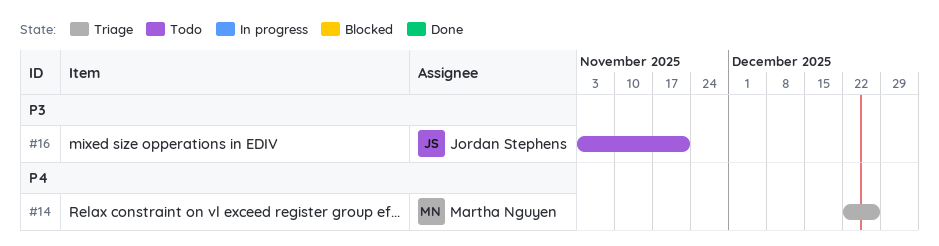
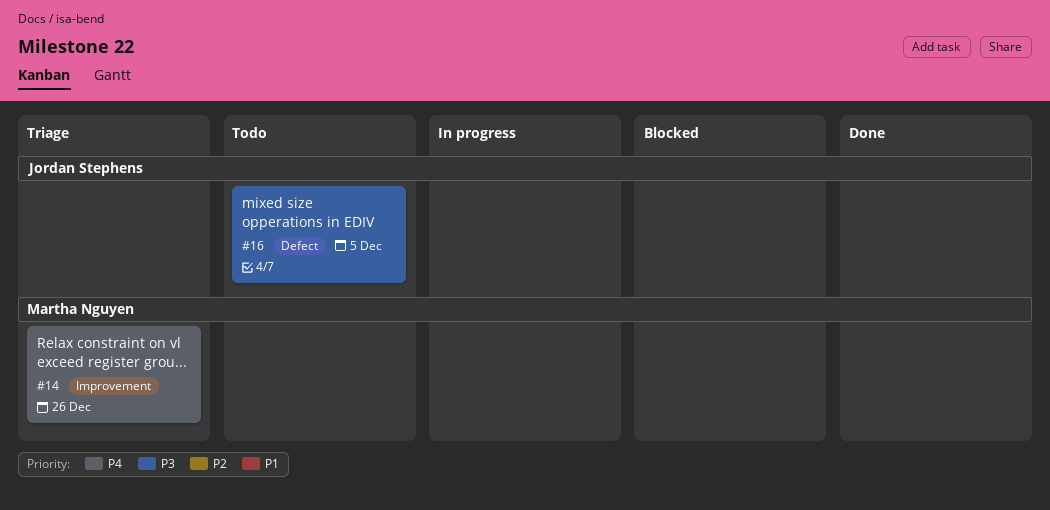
#16, due: Nov 21 -> Dec 5

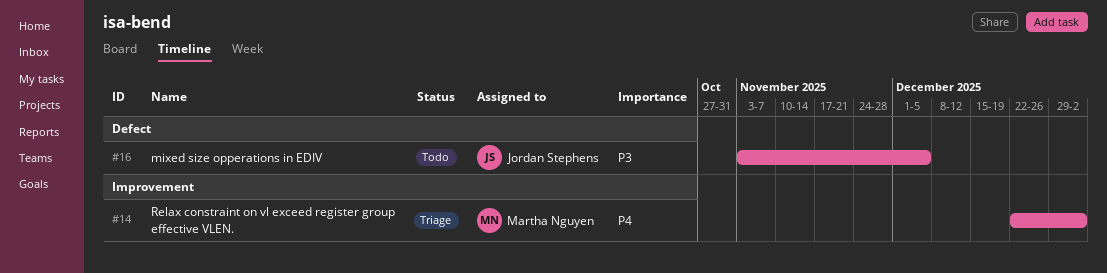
#14, due: Dec 26 -> Jan 2

